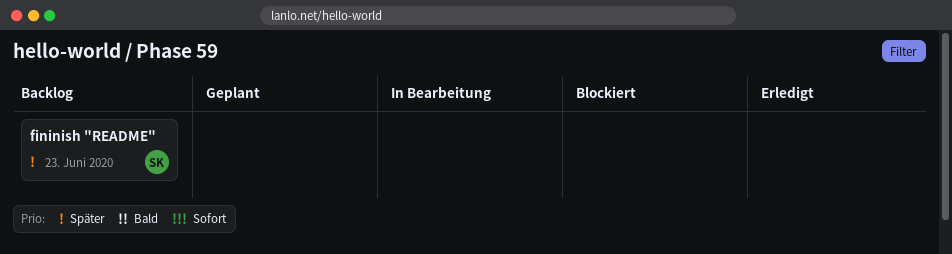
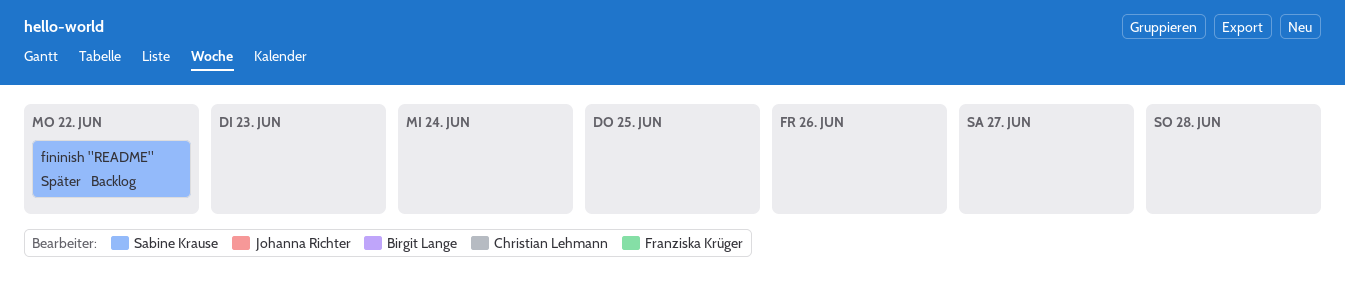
fininish "README", due: Jun 23 -> Jun 22

